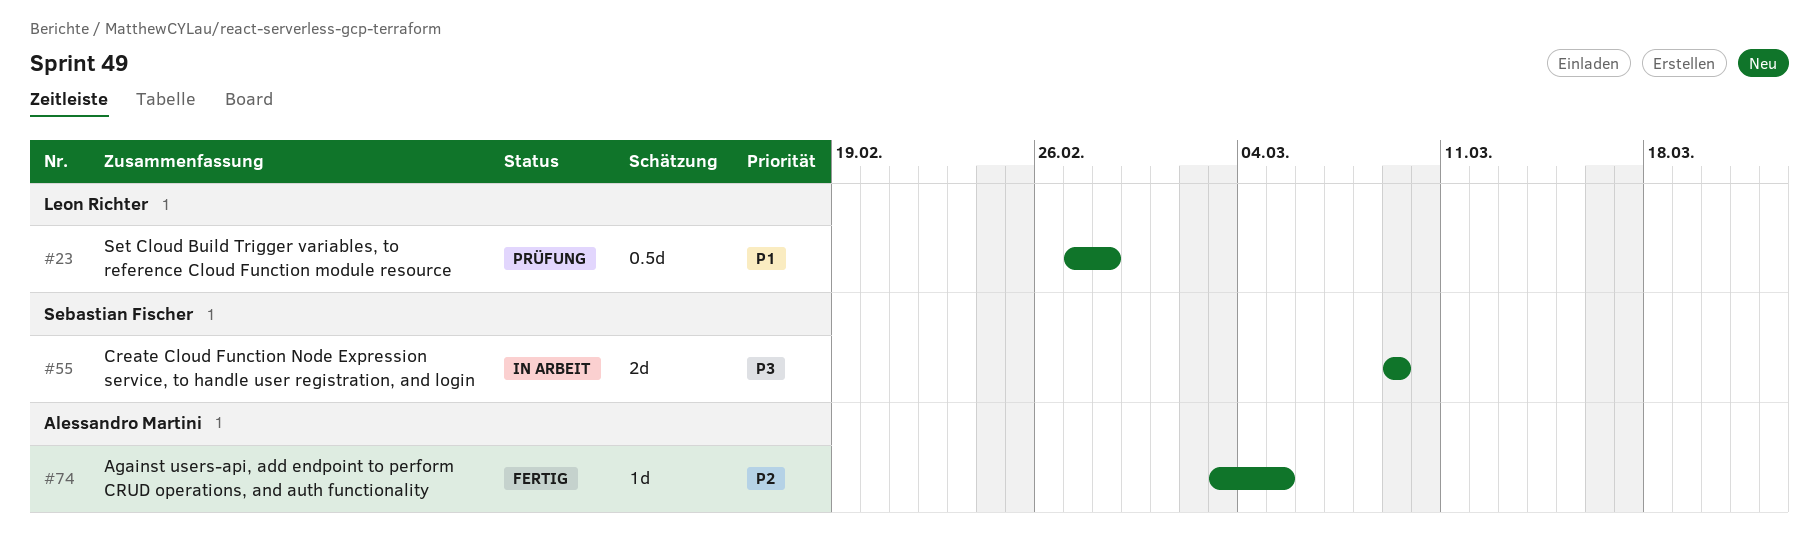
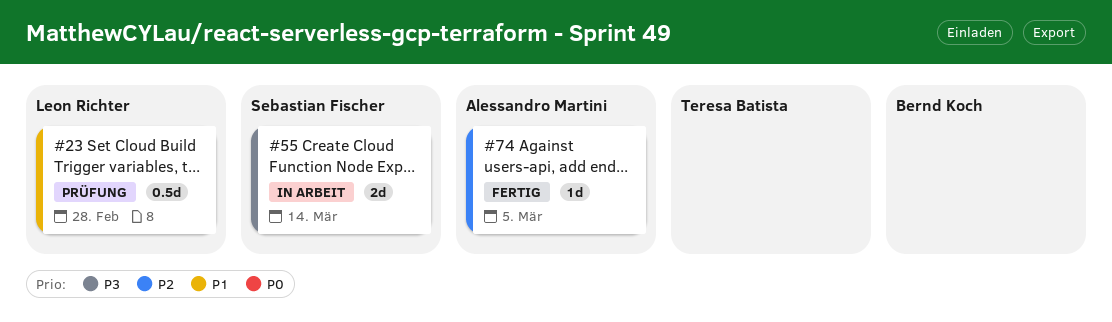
#55, due: Mar 9 -> Mar 14

